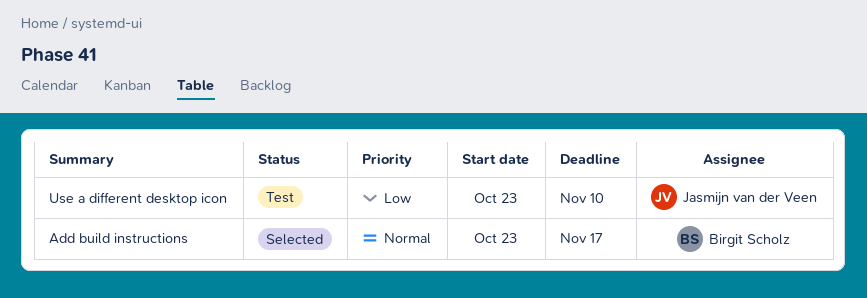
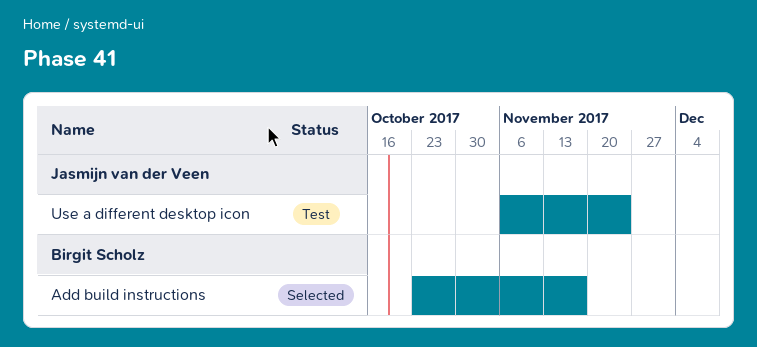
Use a different desktop icon, start: Oct 23 -> Nov 6
Use a different desktop icon, due: Nov 10 -> Nov 24

